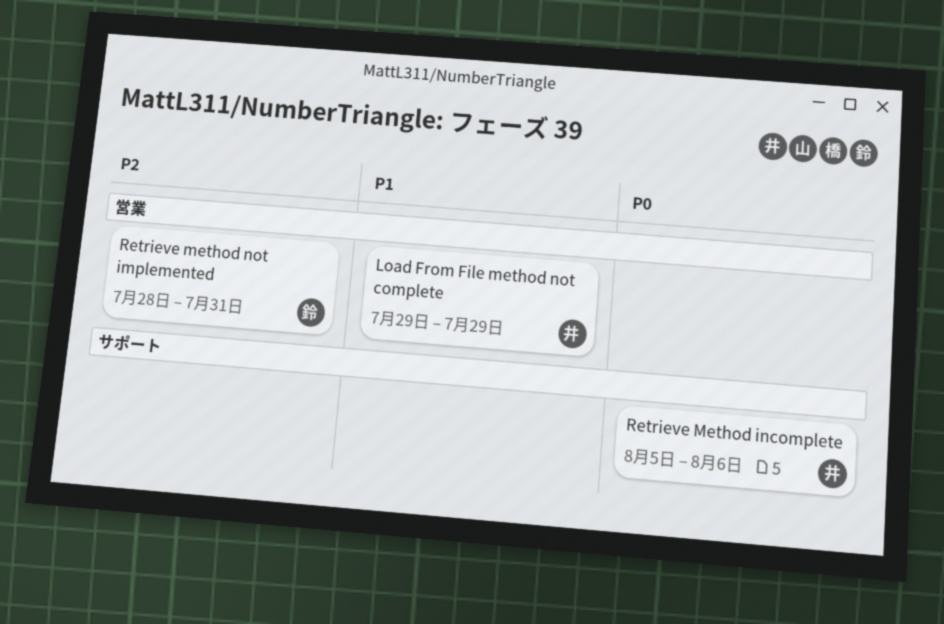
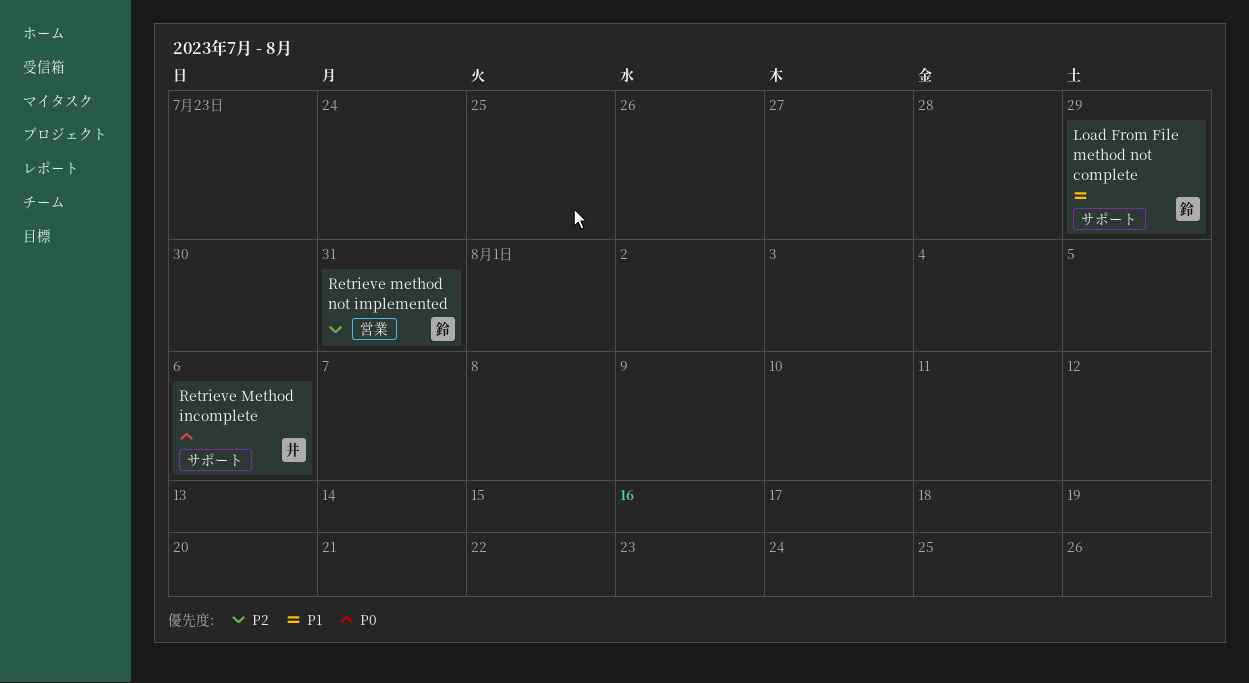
Load From File method not complete, owner: 井 -> 鈴
Load From File method not complete, label: 営業 -> サポート

